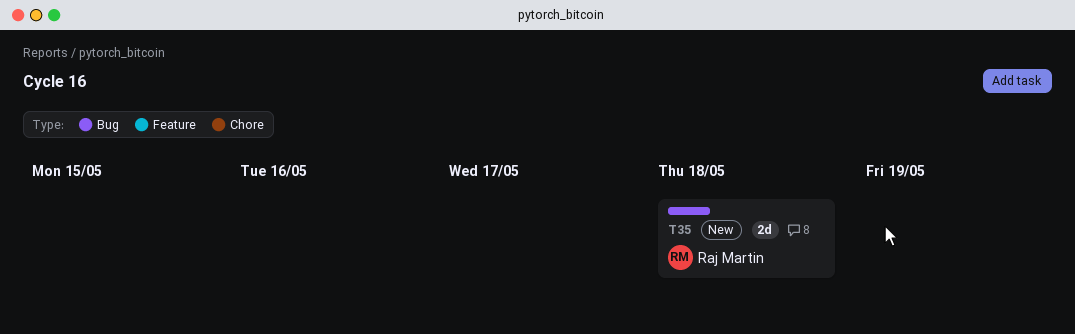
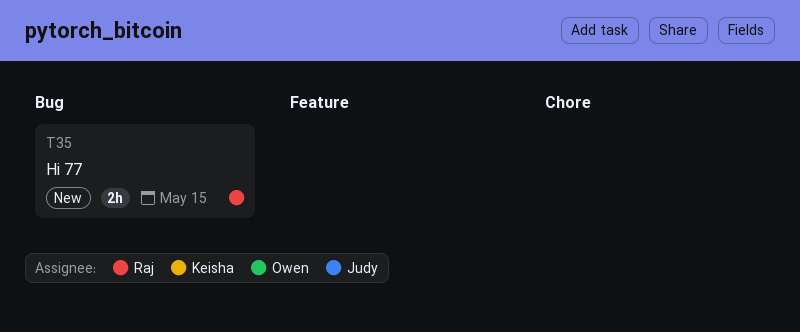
T35, estimate: 2d -> 2h
T35, due: May 18 -> May 15

